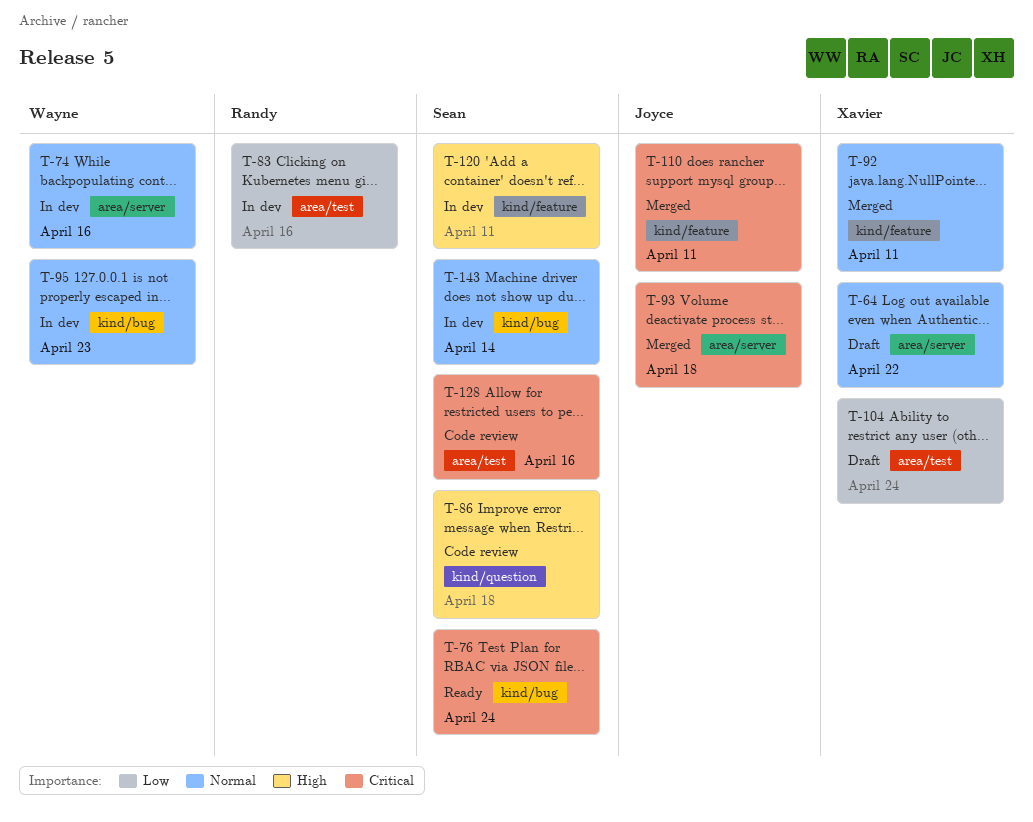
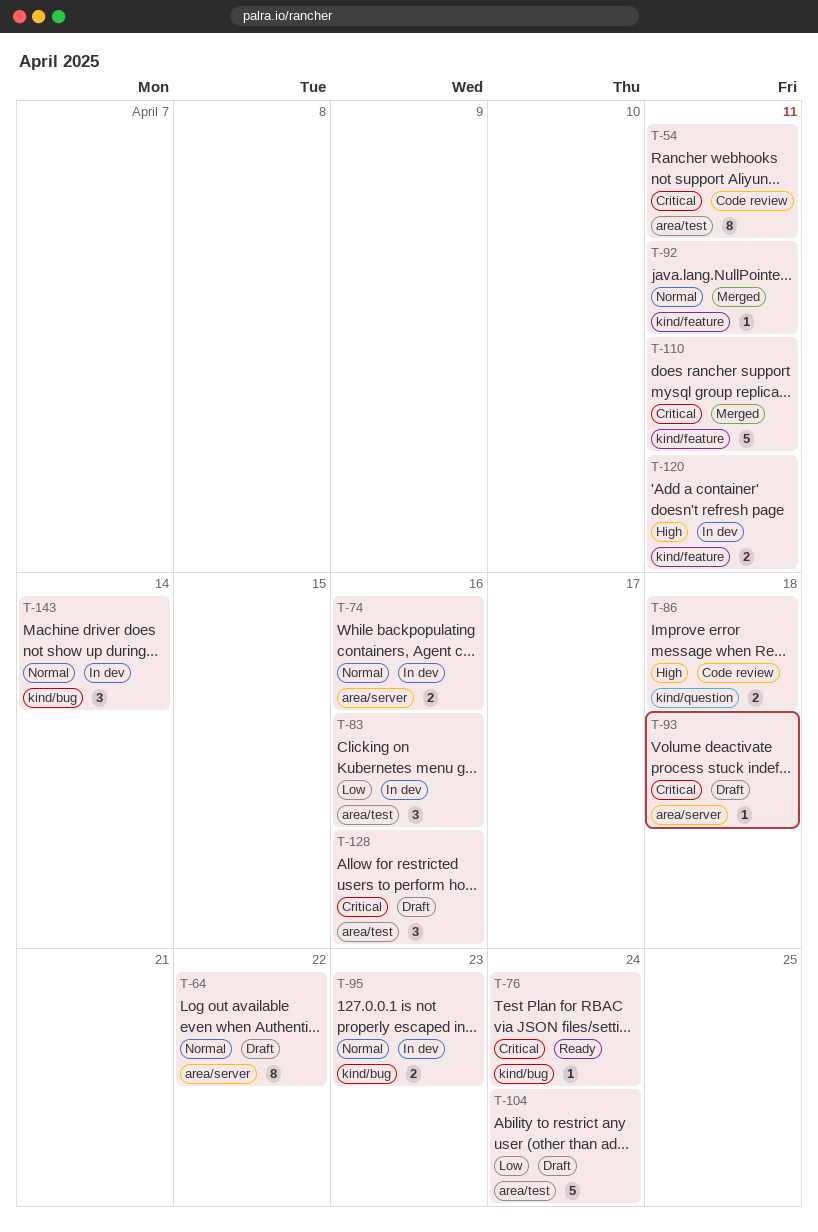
T-54: none -> present
T-93, status: Merged -> Draft
T-128, status: Code review -> Draft

